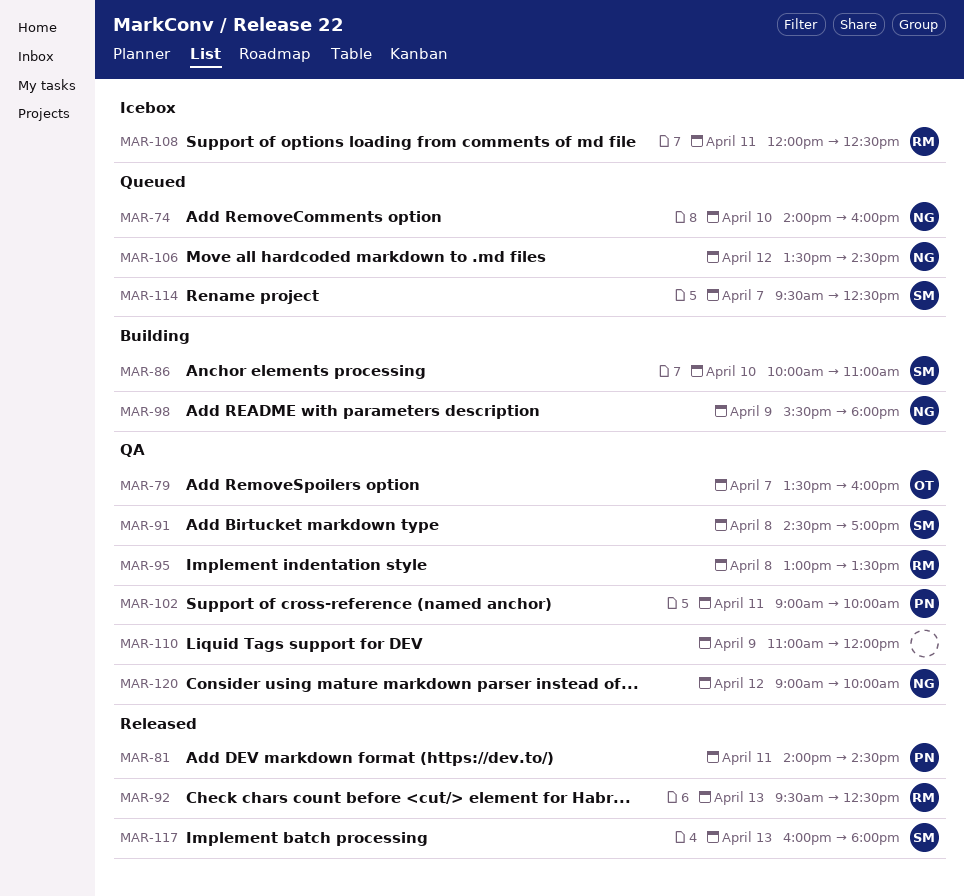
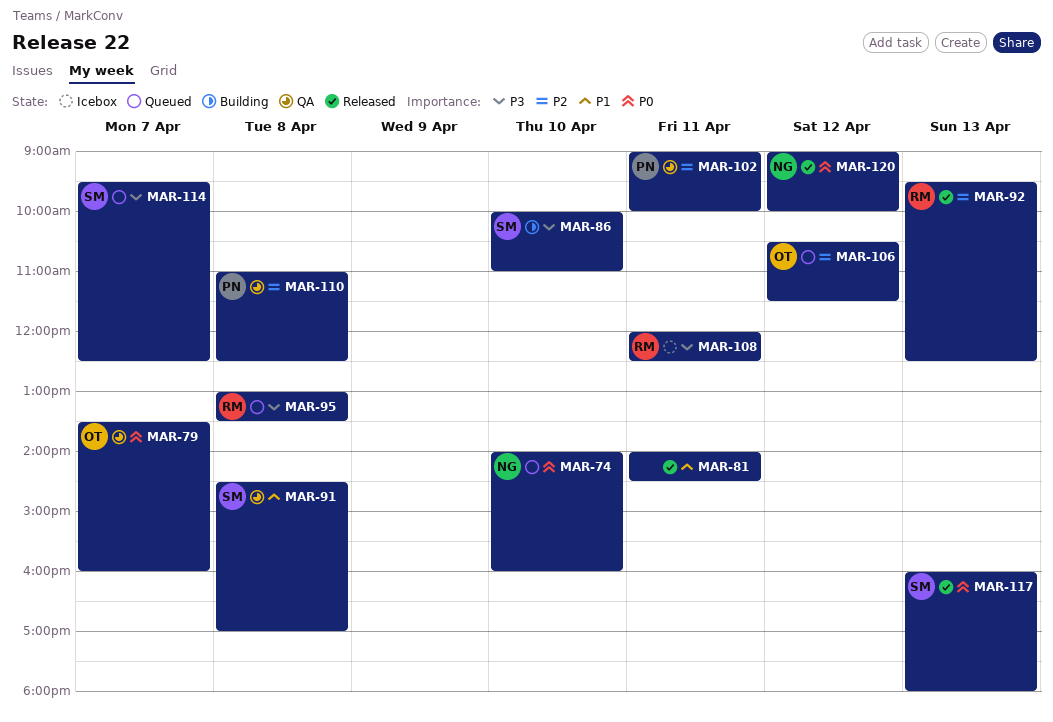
MAR-81, owner: PN -> none
MAR-95, status: QA -> Queued
MAR-98: present -> none
MAR-106, owner: NG -> OT
MAR-106, begins: 13:30 -> 10:30
MAR-106, ends: 14:30 -> 11:30
MAR-110, owner: none -> PN
MAR-110, day: Apr 9 -> Apr 8
MAR-110, ends: 12:00 -> 12:30
MAR-120, status: QA -> Released

